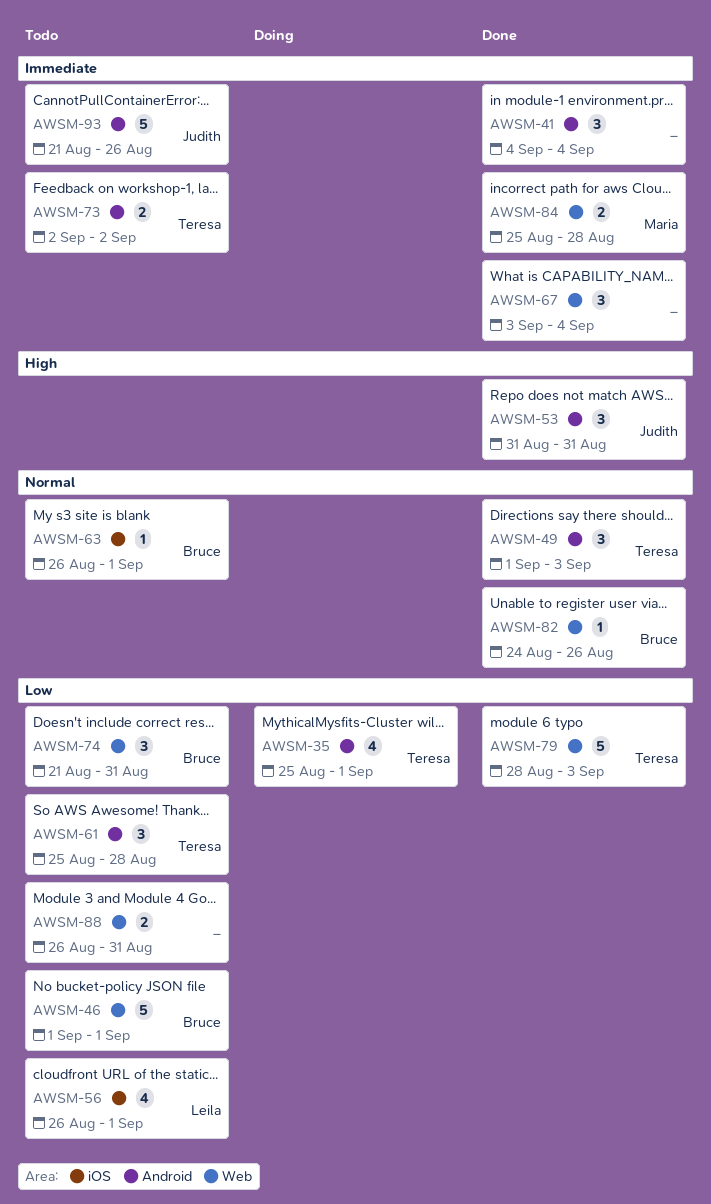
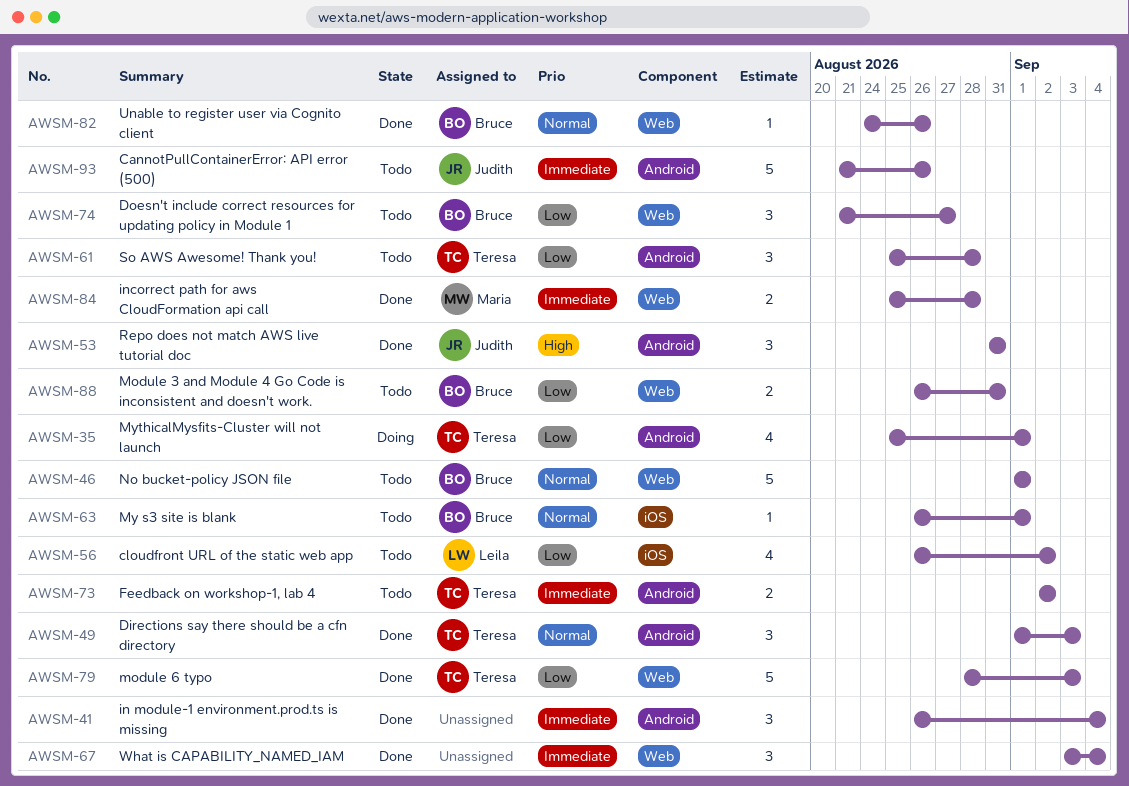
AWSM-41, start: Sep 4 -> Aug 26
AWSM-46, priority: Low -> Normal
AWSM-56, due: Sep 1 -> Sep 2
AWSM-74, due: Aug 31 -> Aug 27
AWSM-88, owner: none -> Bruce

